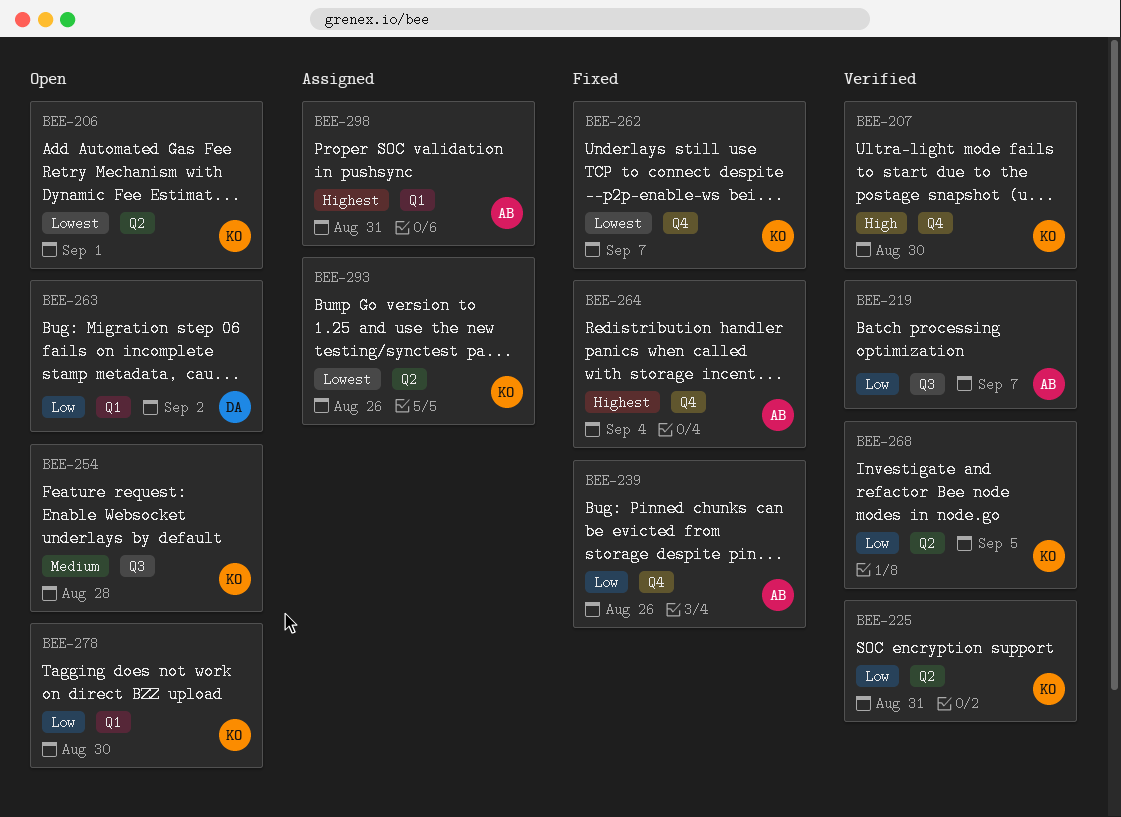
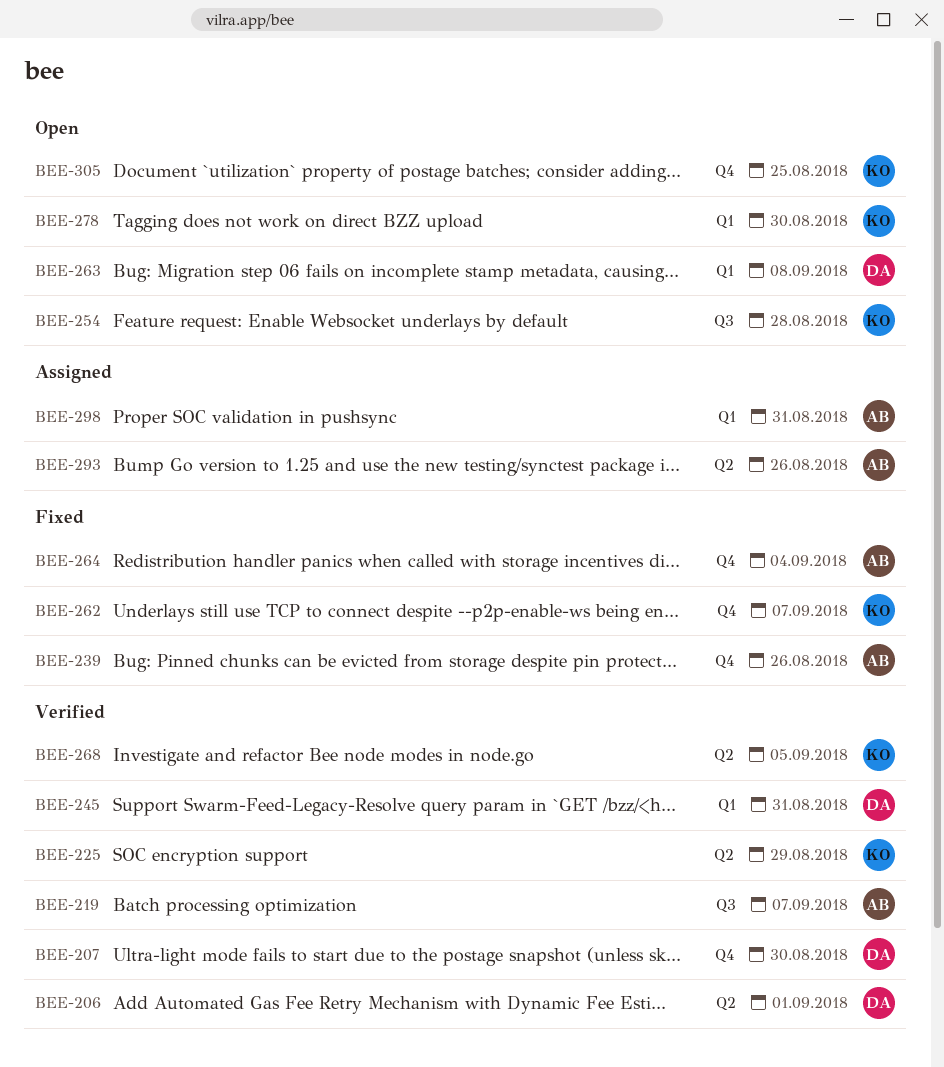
BEE-206, status: Open -> Verified
BEE-206, owner: KO -> DA
BEE-207, owner: KO -> DA
BEE-225, due: Aug 31 -> Aug 29
BEE-245: none -> present
BEE-263, due: Sep 2 -> Sep 8
BEE-293, owner: KO -> AB
BEE-305: none -> present

